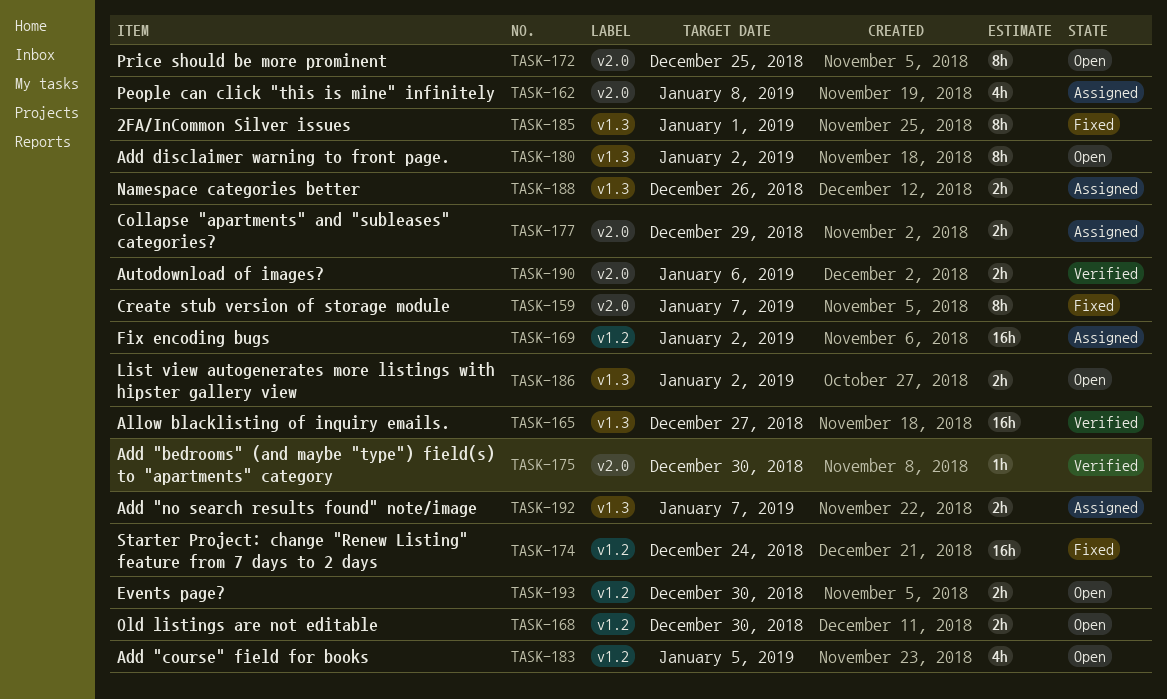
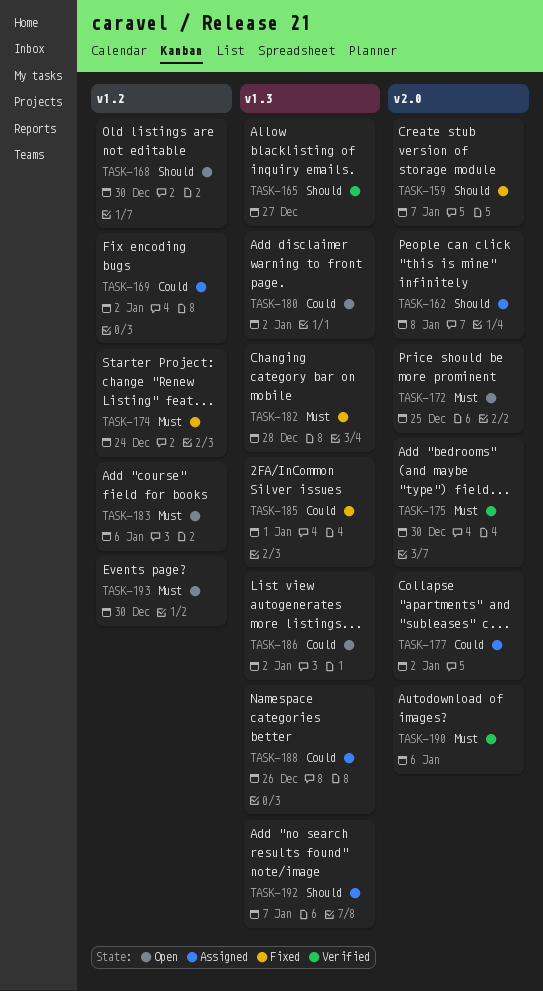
TASK-177, due: Dec 29 -> Jan 2
TASK-182: none -> present
TASK-183, due: Jan 5 -> Jan 6

